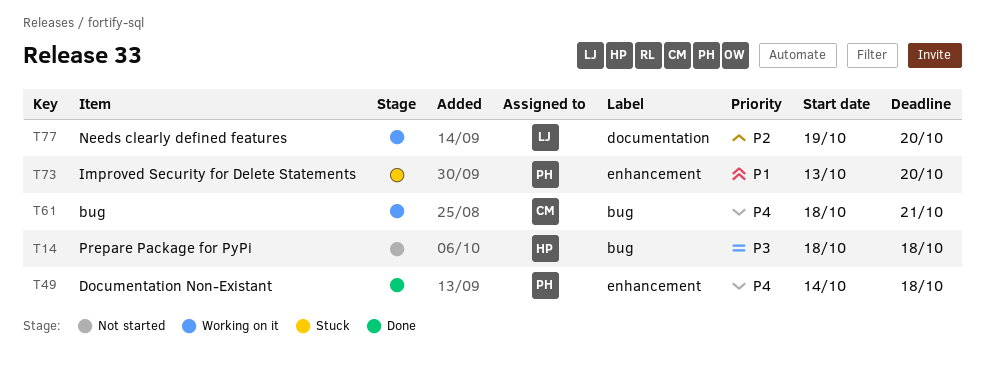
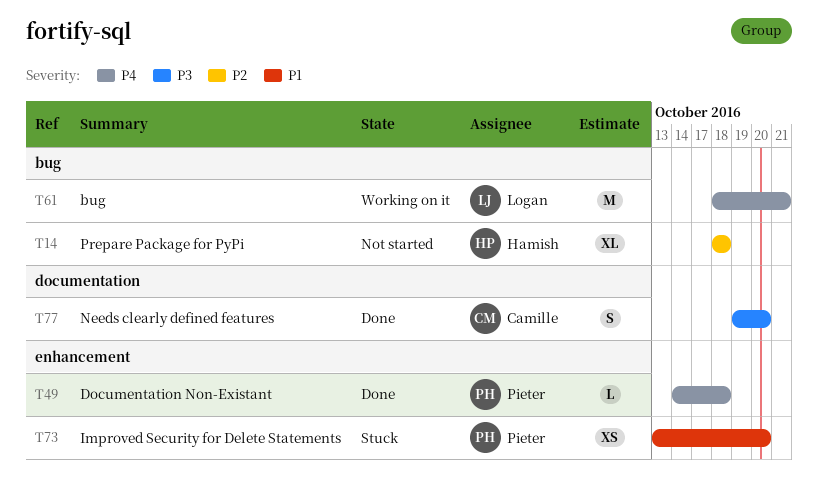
T14, priority: P3 -> P2
T61, owner: Camille -> Logan
T77, status: Working on it -> Done
T77, owner: Logan -> Camille
T77, priority: P2 -> P3

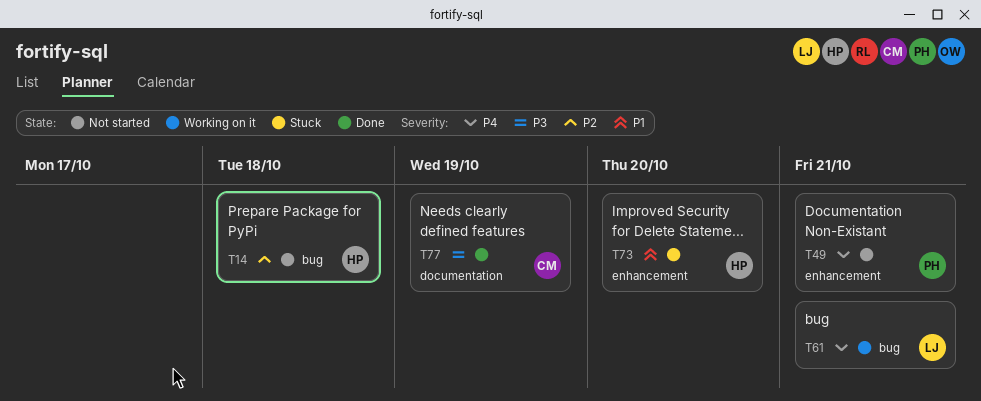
T49, status: Done -> Not started
T49, due: Oct 18 -> Oct 21
T73, owner: Pieter -> Hamish
T77, due: Oct 20 -> Oct 19

